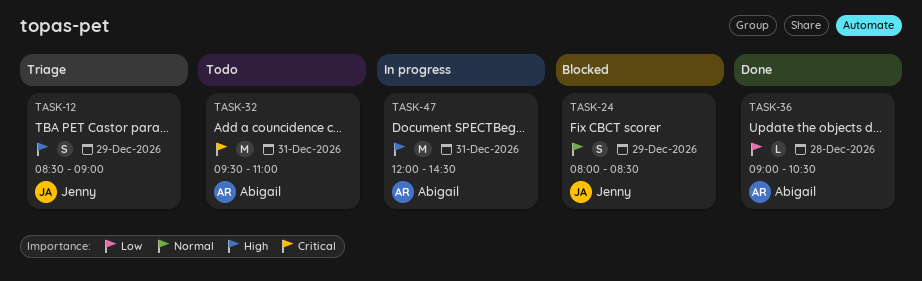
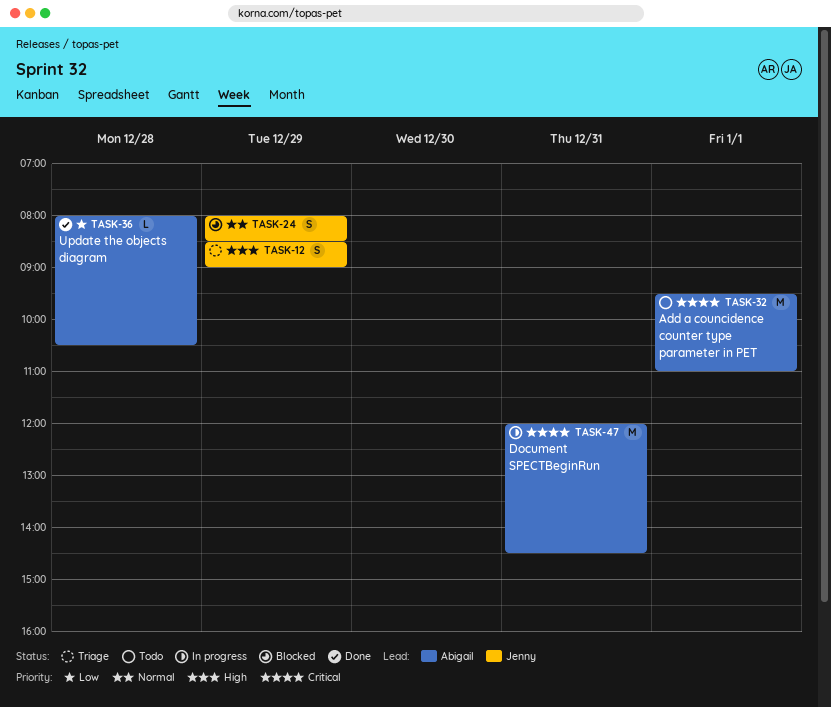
TASK-32, day: Dec 31 -> Jan 1
TASK-36, begins: 09:00 -> 08:00
TASK-47, priority: High -> Critical

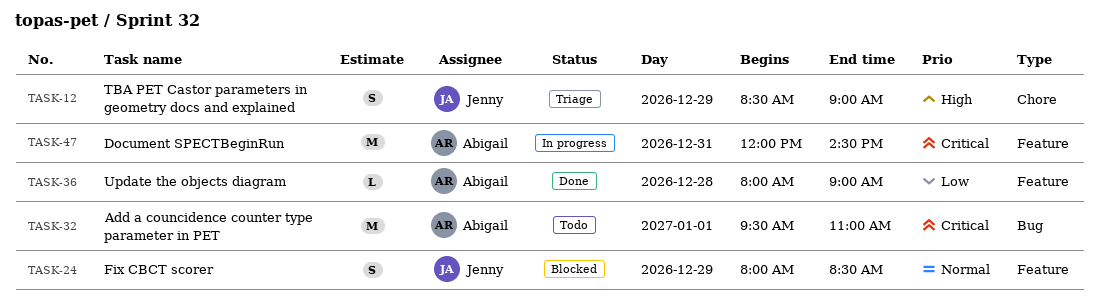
TASK-36, ends: 10:30 -> 09:00

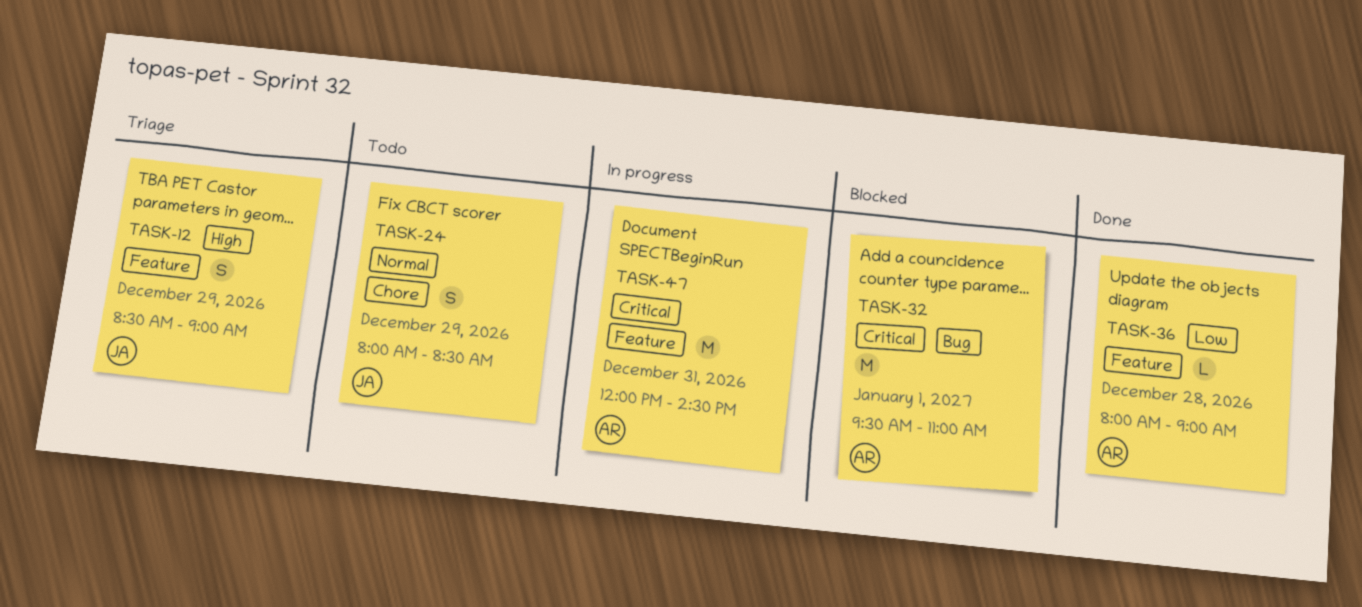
TASK-12, label: Chore -> Feature
TASK-24, status: Blocked -> Todo
TASK-24, label: Feature -> Chore
TASK-32, status: Todo -> Blocked

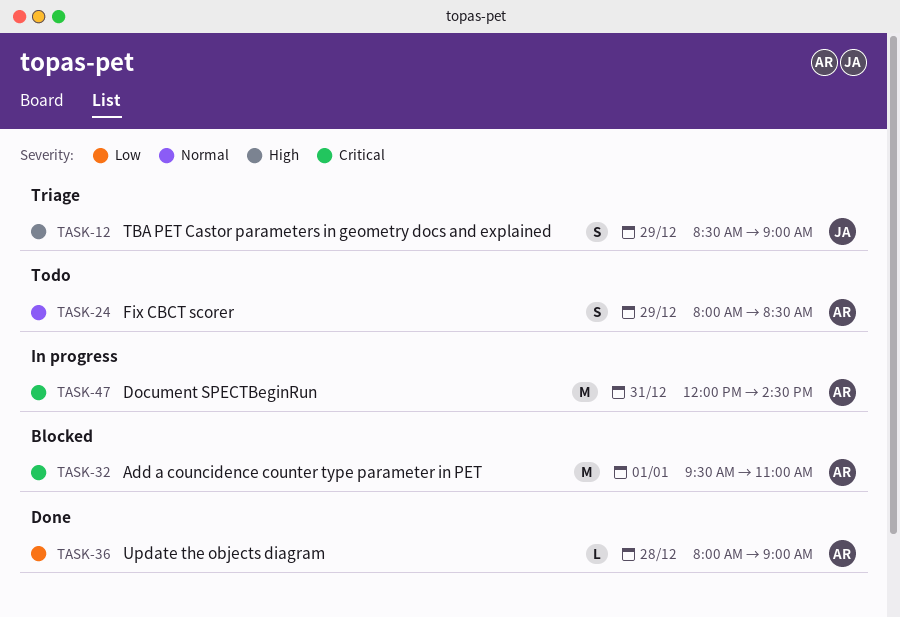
TASK-24, owner: JA -> AR

